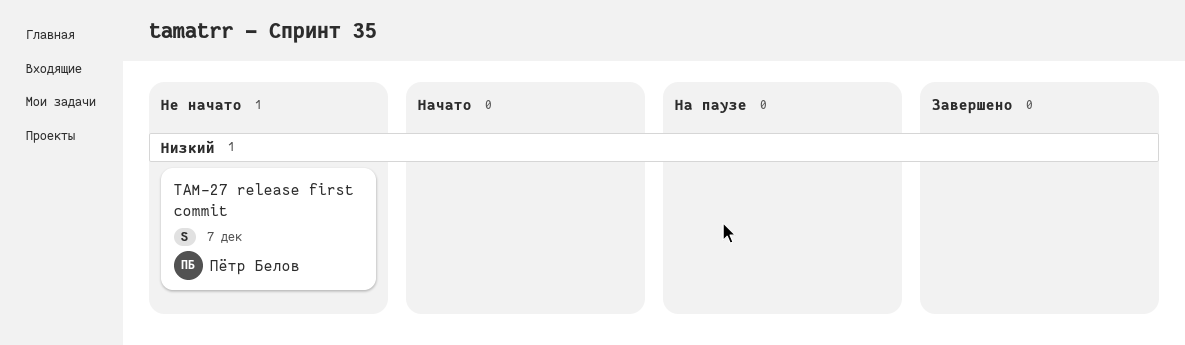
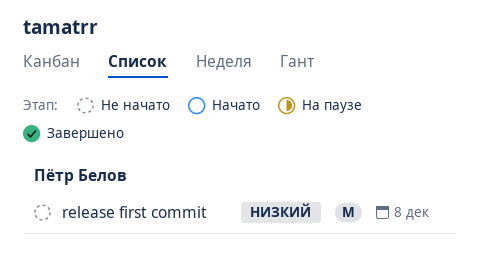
release first commit, estimate: S -> M
release first commit, due: Dec 7 -> Dec 8

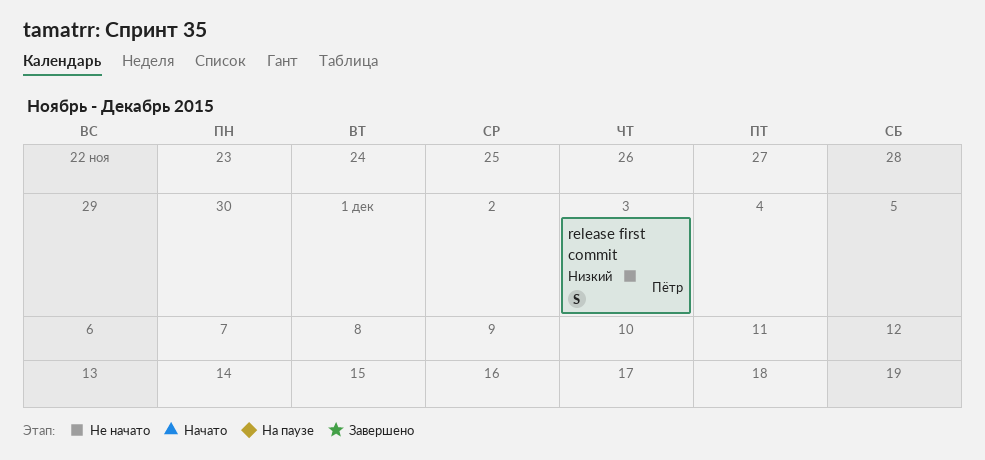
release first commit, estimate: M -> S
release first commit, due: Dec 8 -> Dec 3

